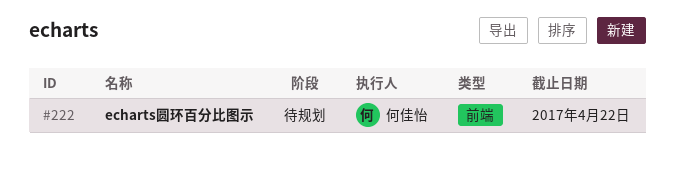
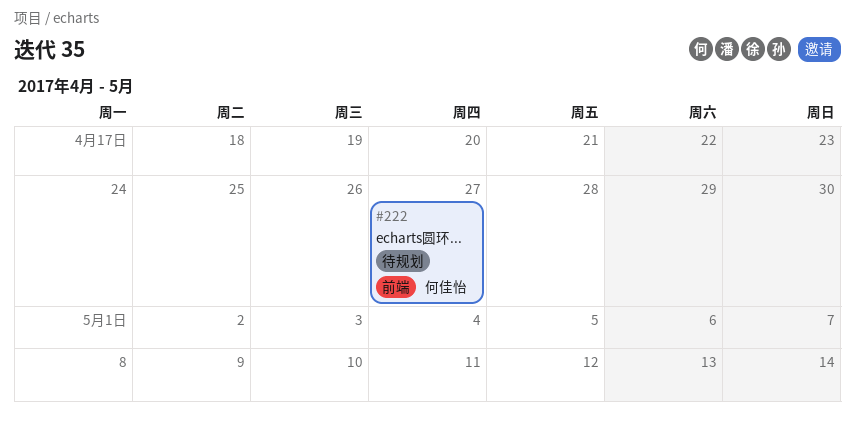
#222, due: Apr 22 -> Apr 27

